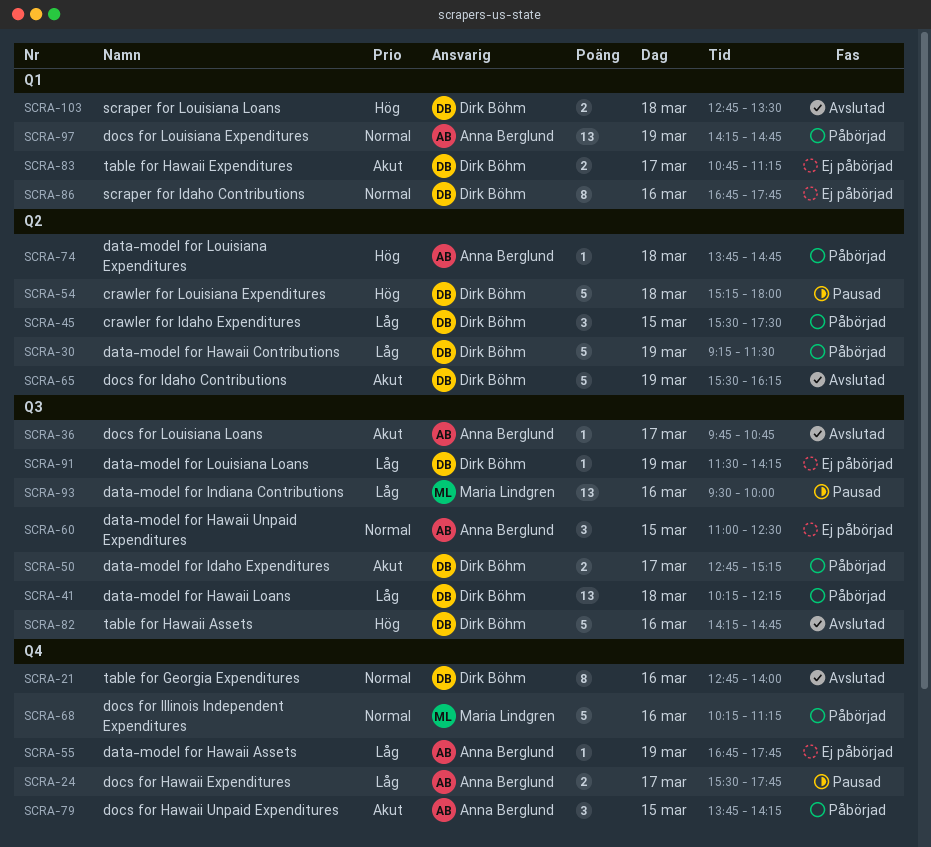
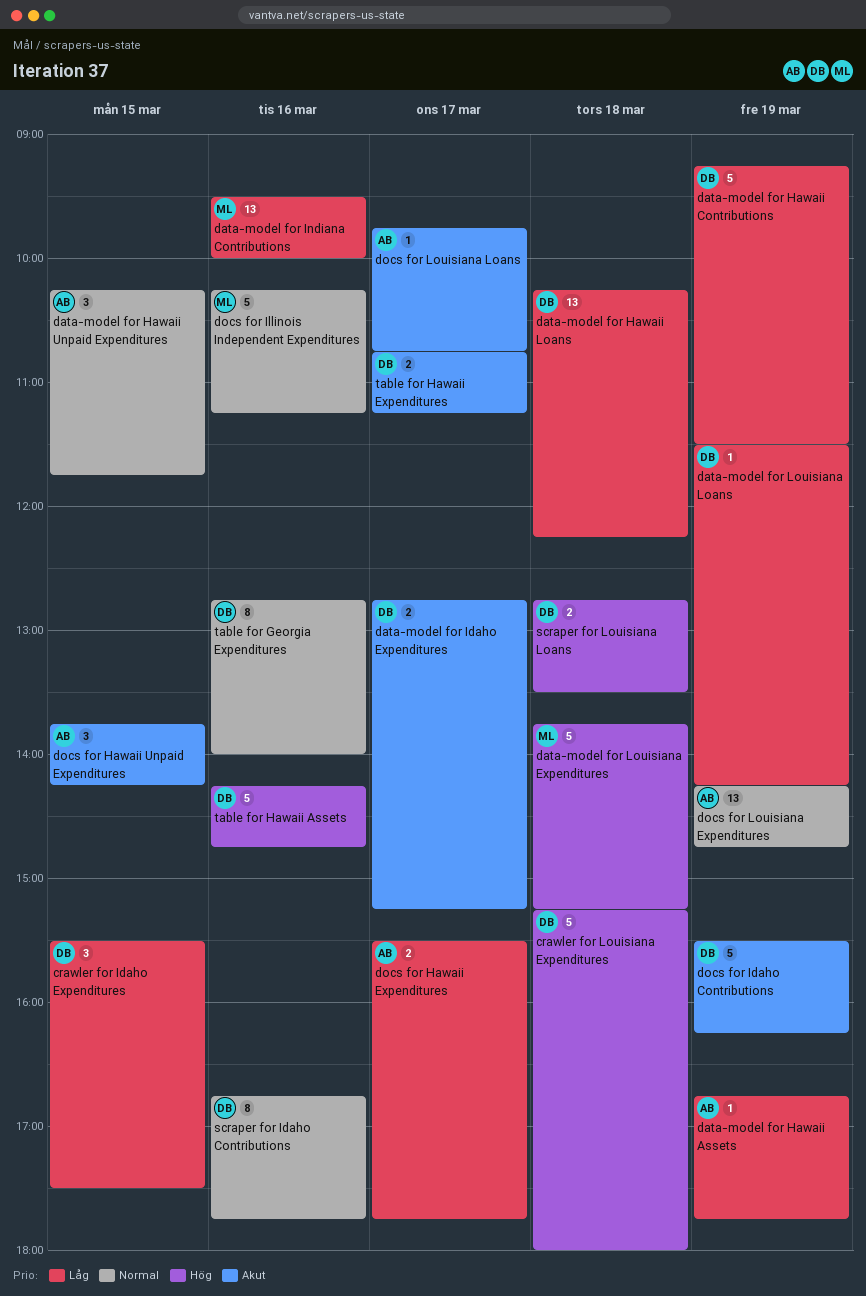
data-model for Hawaii Unpaid Expenditures, begins: 11:00 -> 10:15
data-model for Hawaii Unpaid Expenditures, ends: 12:30 -> 11:45
data-model for Louisiana Expenditures, owner: Anna Berglund -> Maria Lindgren
data-model for Louisiana Expenditures, estimate: 1 -> 5
data-model for Louisiana Expenditures, ends: 14:45 -> 15:15

